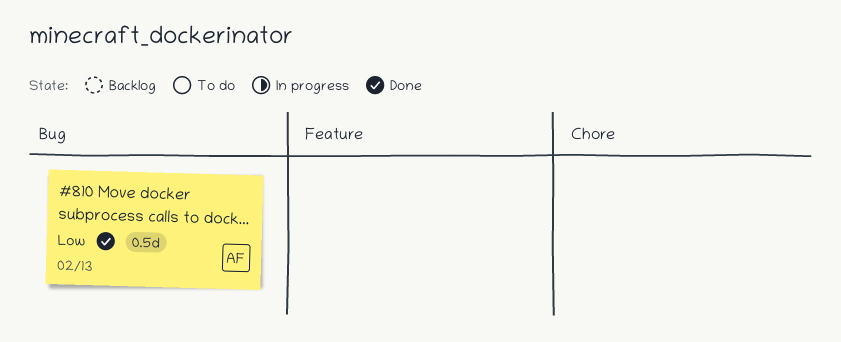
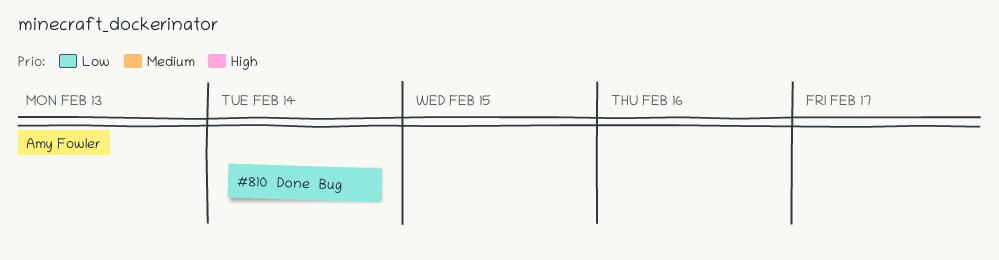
#810, due: Feb 13 -> Feb 14

